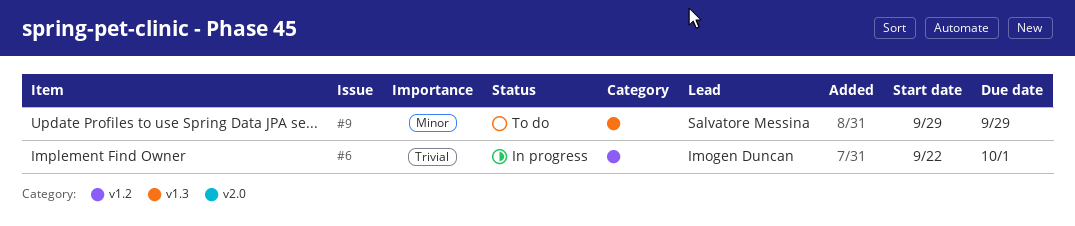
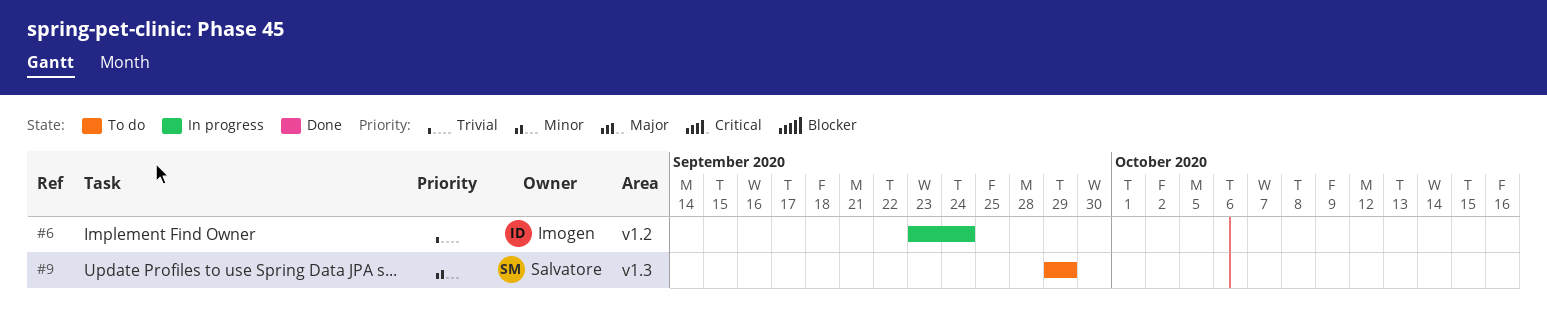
#6, start: Sep 22 -> Sep 23
#6, due: Oct 1 -> Sep 24

